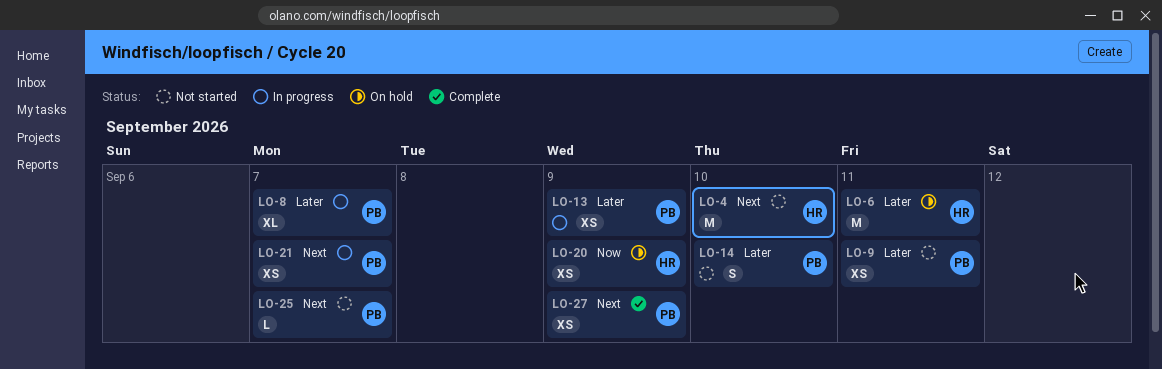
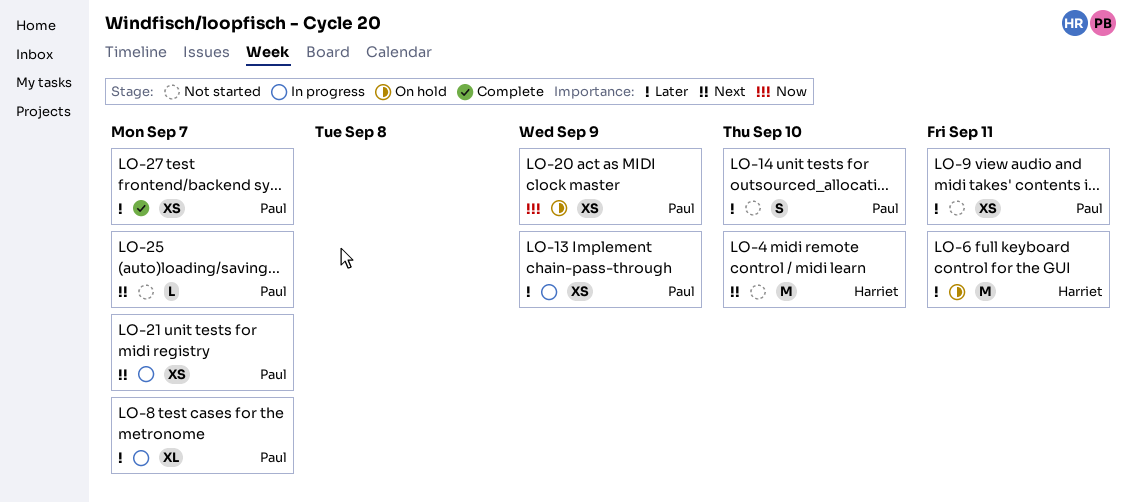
LO-20, owner: Harriet -> Paul
LO-27, priority: Next -> Later
LO-27, due: Sep 9 -> Sep 7

